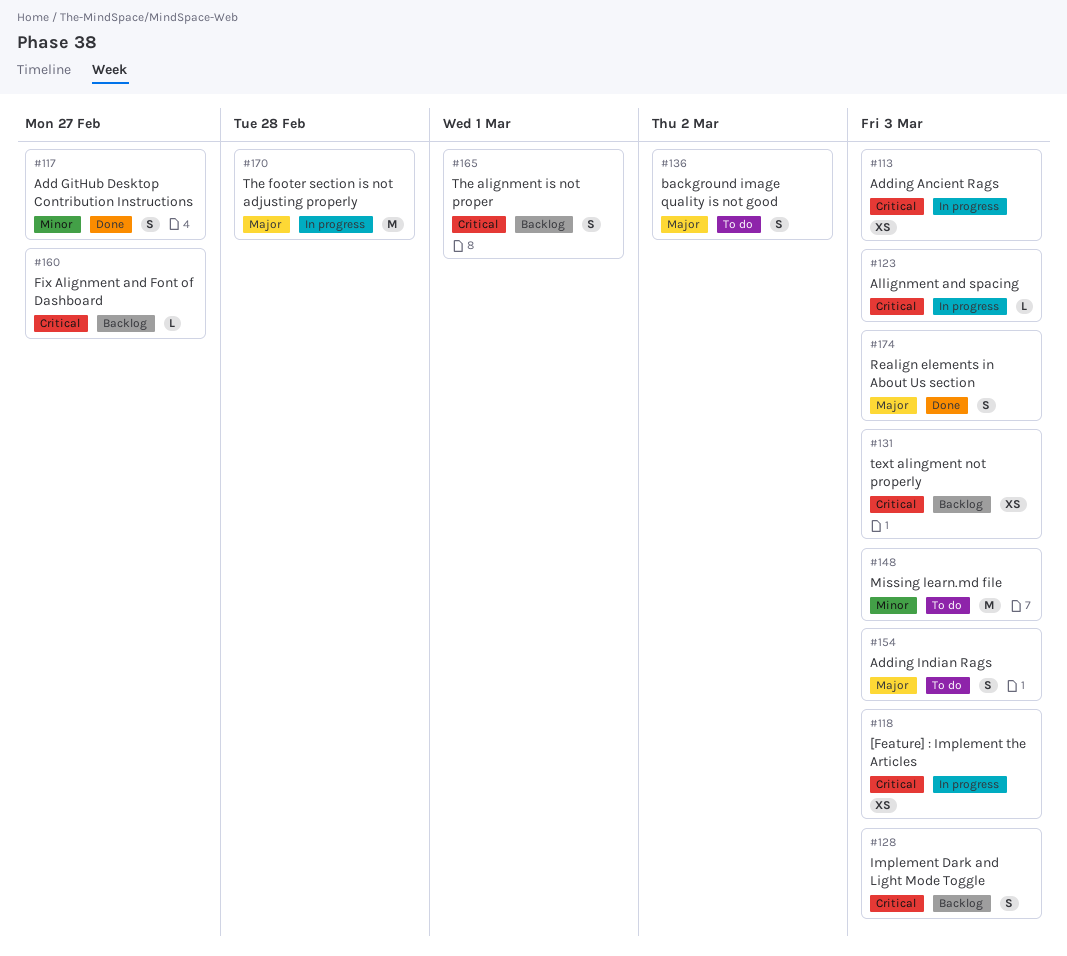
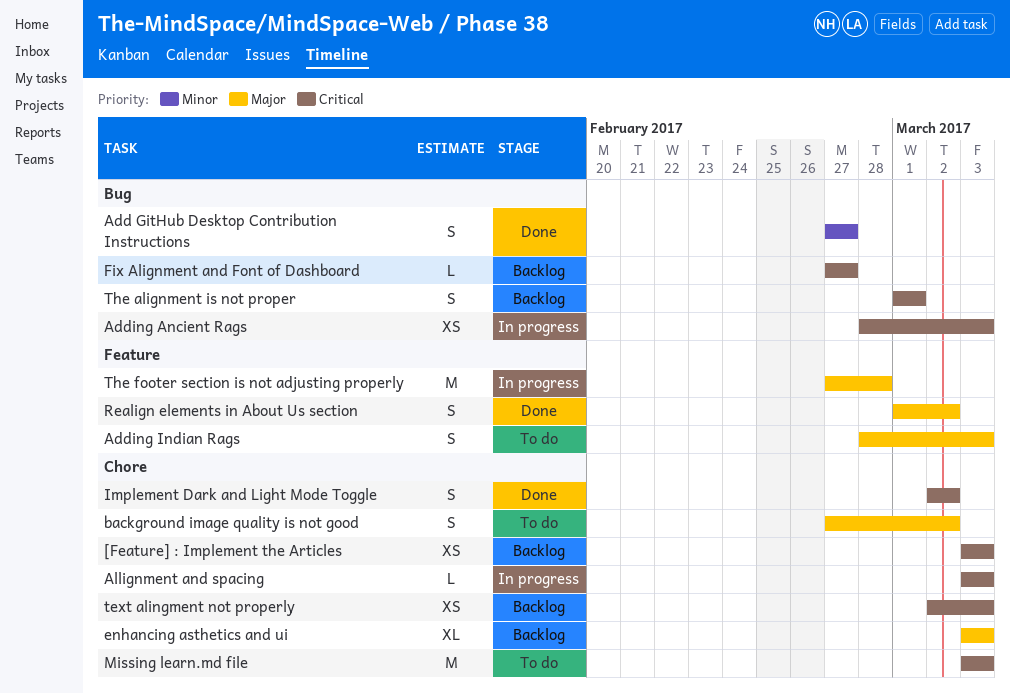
[Feature] : Implement the Articles, status: In progress -> Backlog
enhancing asthetics and ui: none -> present
Implement Dark and Light Mode Toggle, status: Backlog -> Done
Implement Dark and Light Mode Toggle, due: Mar 3 -> Mar 2
Missing learn.md file, priority: Minor -> Critical
Realign elements in About Us section, due: Mar 3 -> Mar 2

